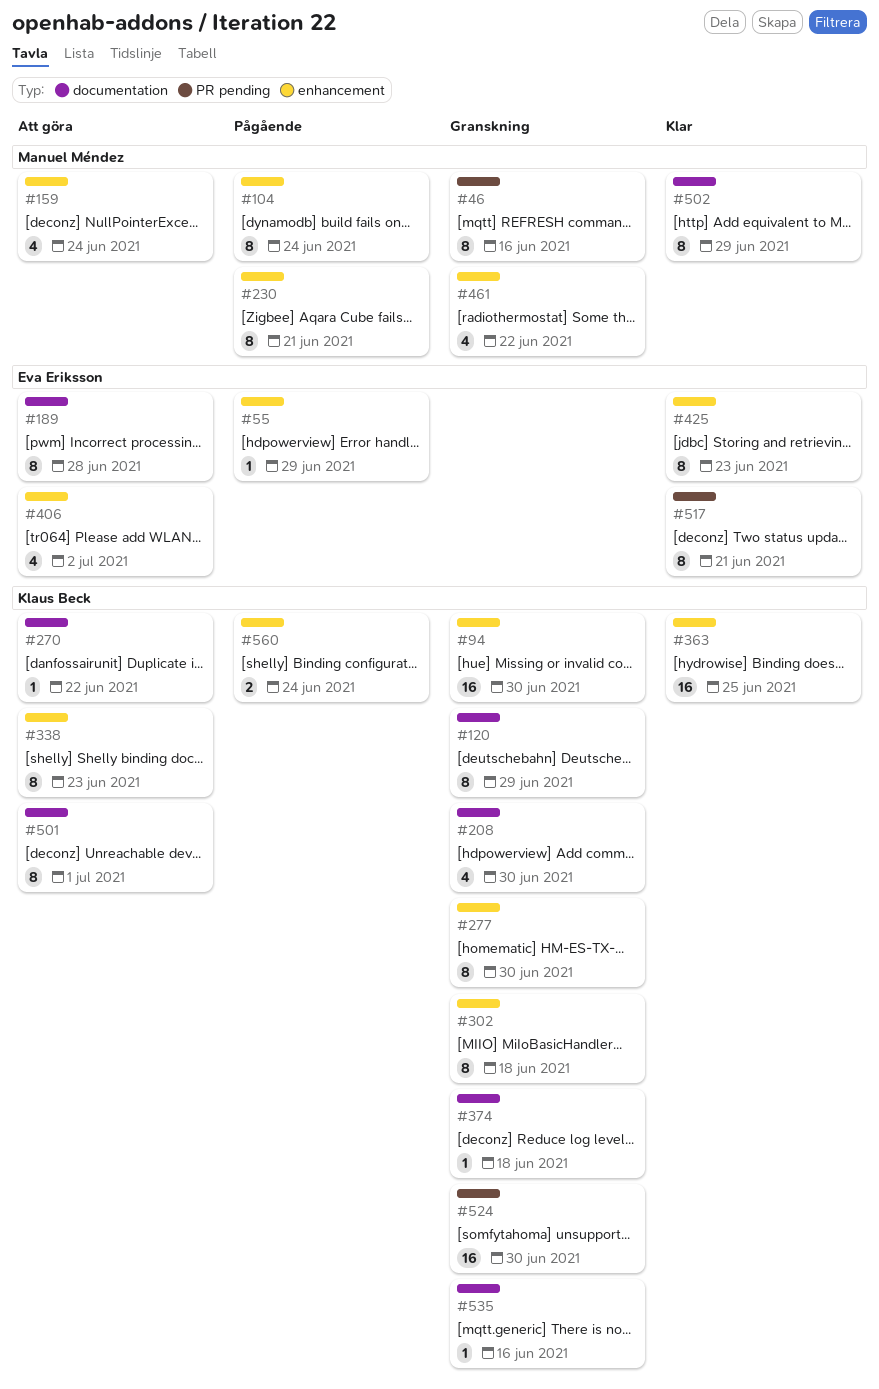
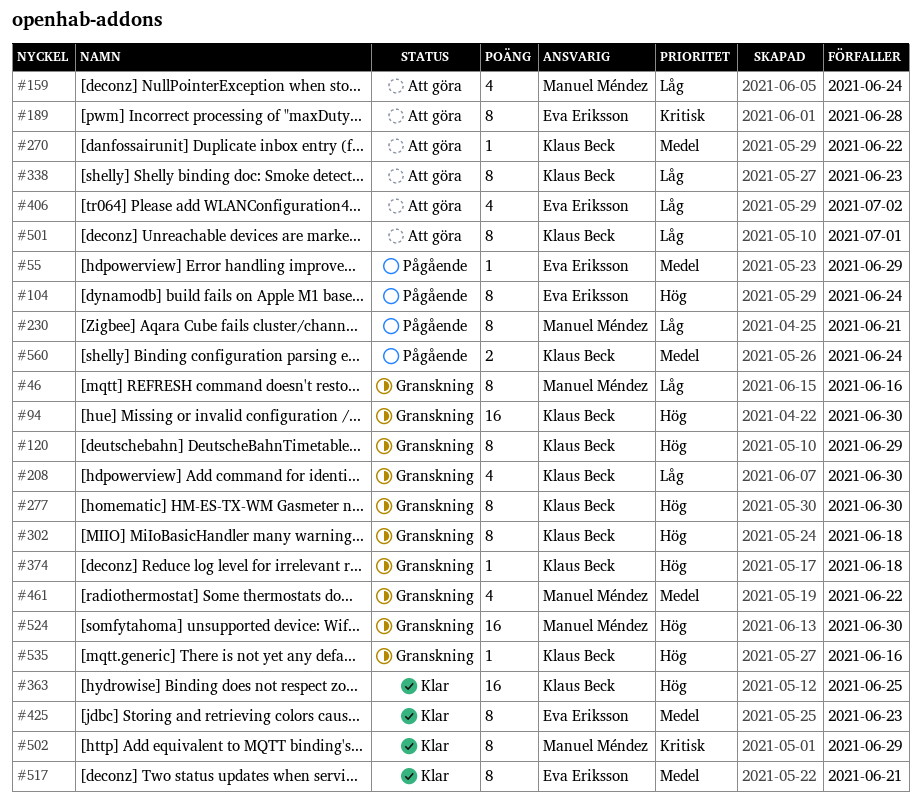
#104, owner: Manuel Méndez -> Eva Eriksson
#524, owner: Klaus Beck -> Manuel Méndez

